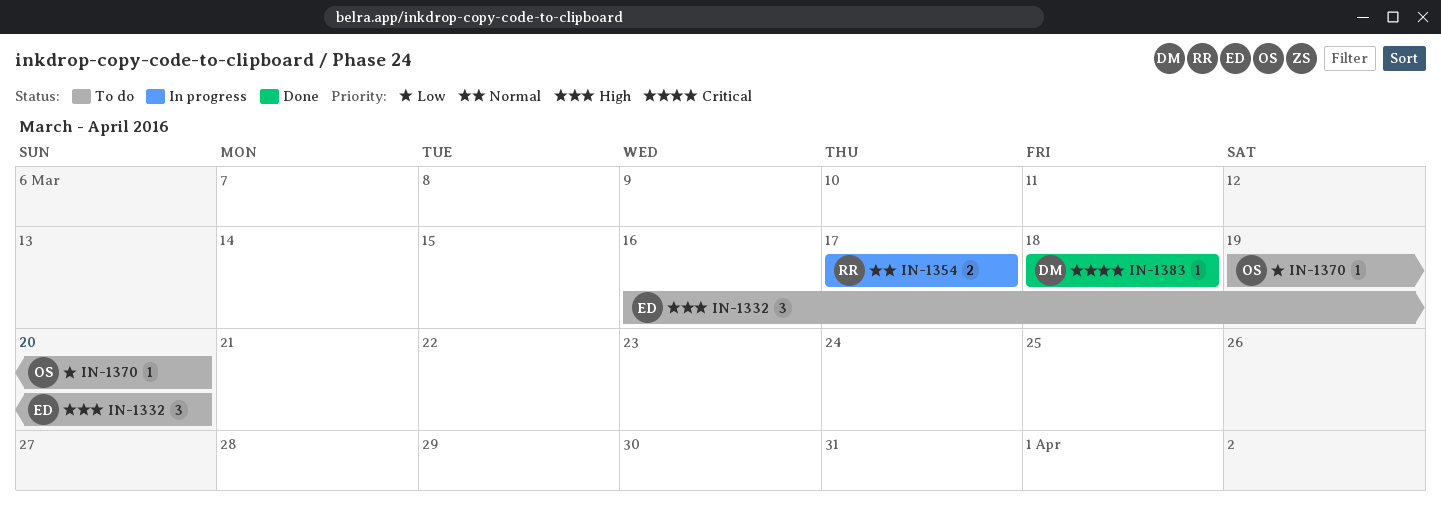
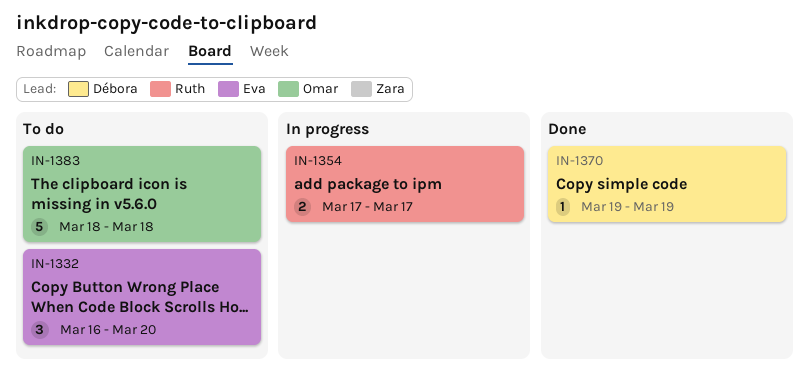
IN-1370, status: To do -> Done
IN-1370, owner: Omar -> Débora
IN-1370, due: Mar 20 -> Mar 19
IN-1383, status: Done -> To do
IN-1383, owner: Débora -> Omar
IN-1383, estimate: 1 -> 5

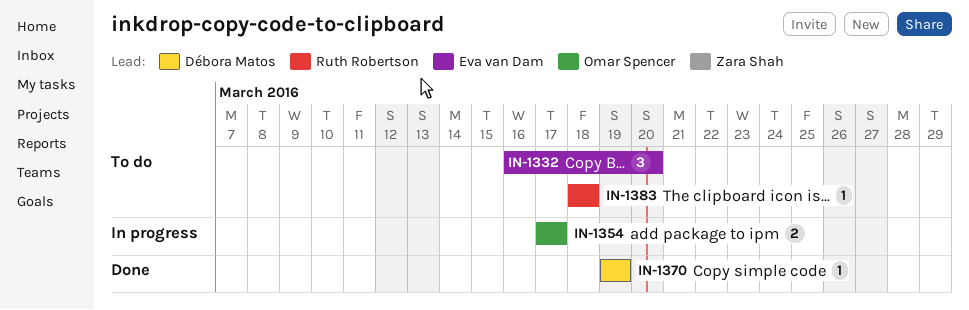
IN-1354, owner: Ruth Robertson -> Omar Spencer
IN-1383, owner: Omar Spencer -> Ruth Robertson
IN-1383, estimate: 5 -> 1

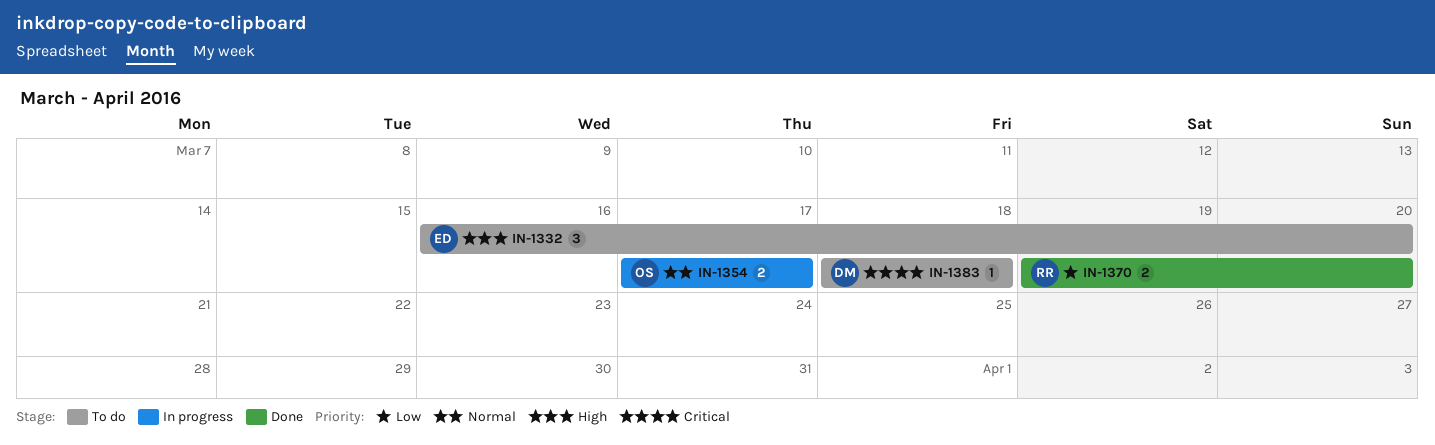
IN-1370, owner: Débora Matos -> Ruth Robertson
IN-1370, estimate: 1 -> 2
IN-1370, due: Mar 19 -> Mar 20
IN-1383, owner: Ruth Robertson -> Débora Matos

